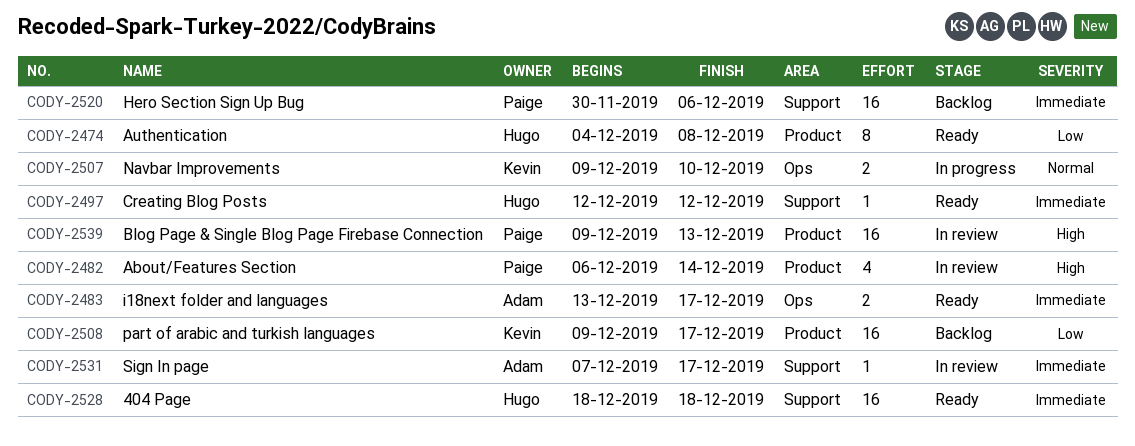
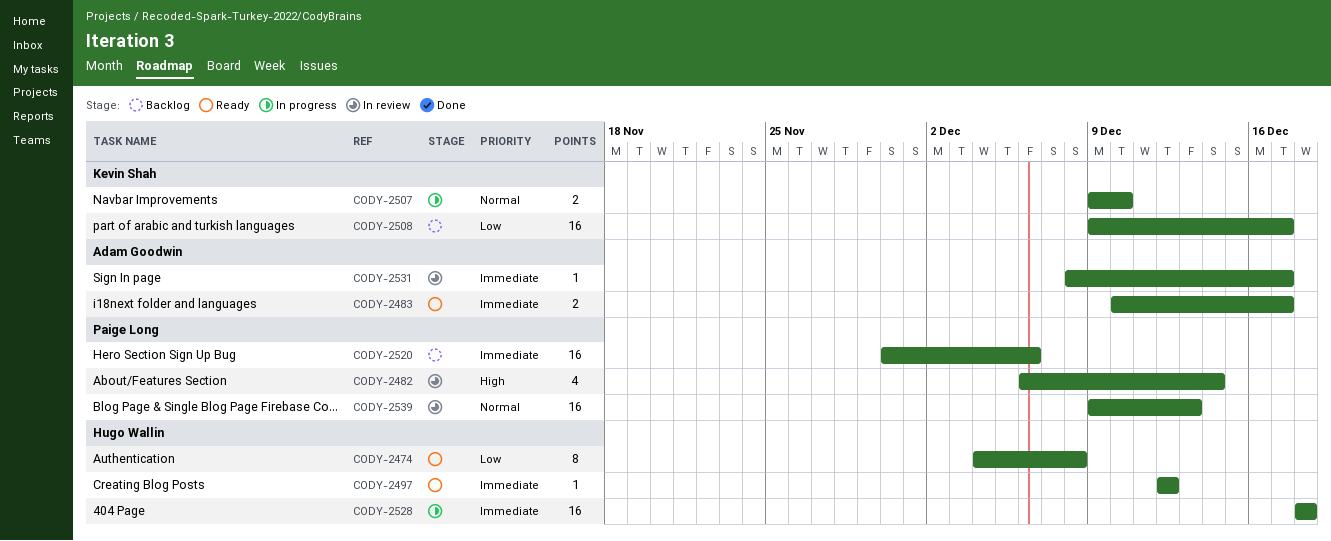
CODY-2483, start: Dec 13 -> Dec 10
CODY-2528, status: Ready -> In progress
CODY-2531, start: Dec 7 -> Dec 8
CODY-2539, priority: High -> Normal

